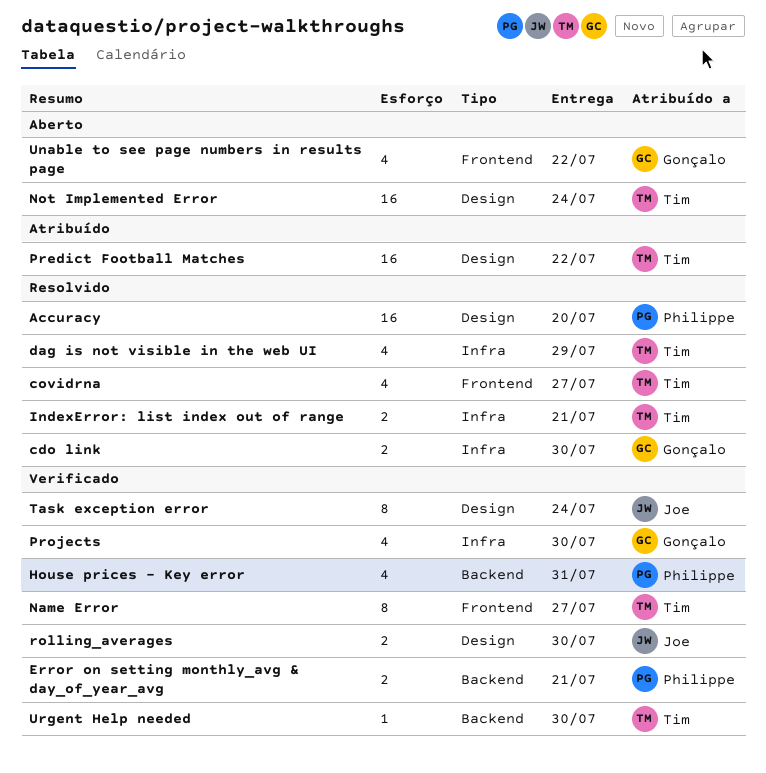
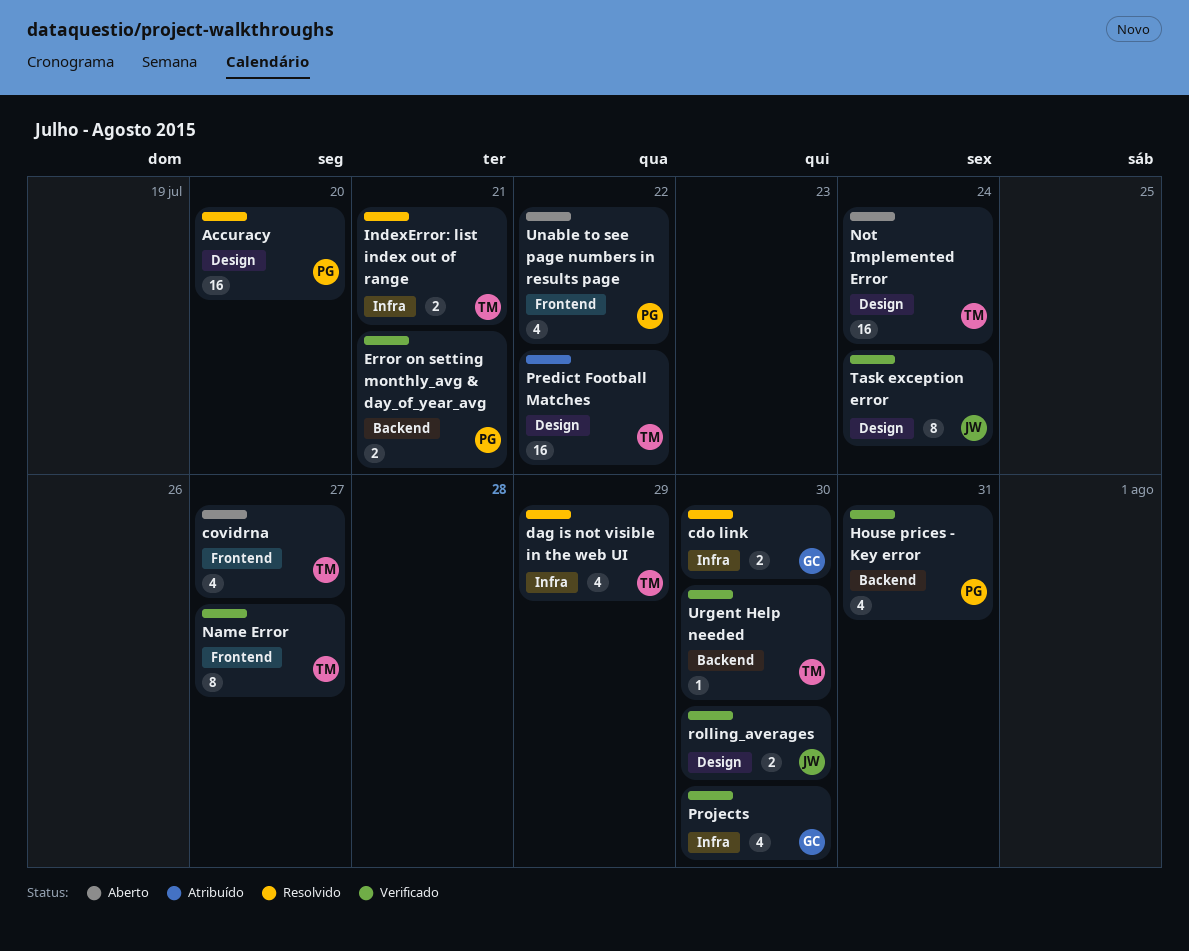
covidrna, status: Resolvido -> Aberto
Unable to see page numbers in results page, owner: Gonçalo -> Philippe

